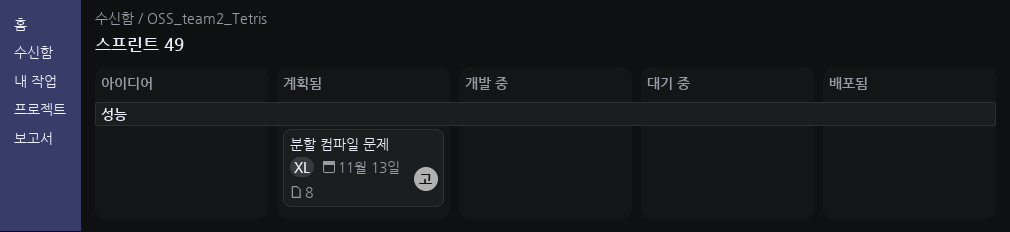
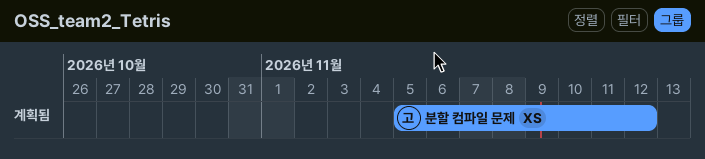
분할 컴파일 문제, estimate: XL -> XS
분할 컴파일 문제, due: Nov 13 -> Nov 12

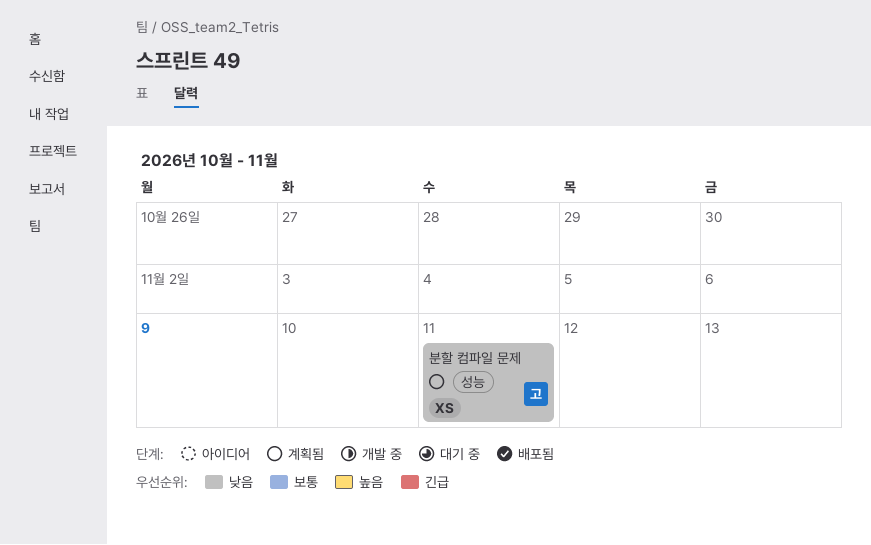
분할 컴파일 문제, due: Nov 12 -> Nov 11

